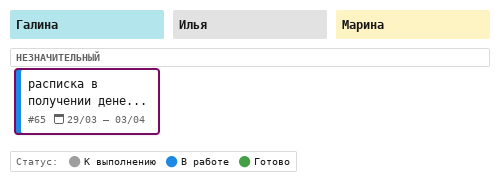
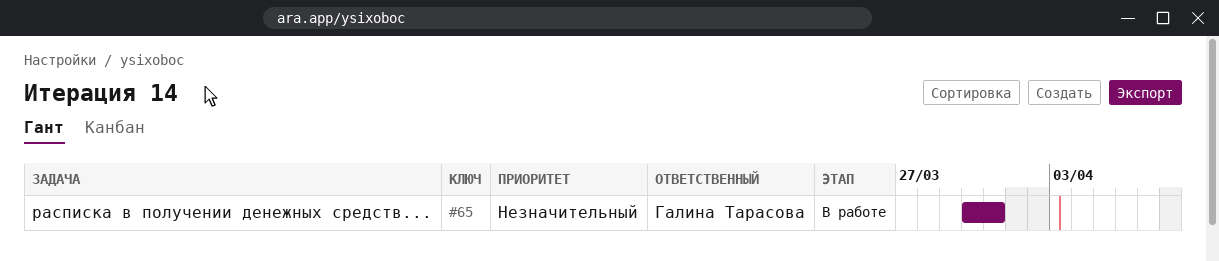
#65, start: Mar 29 -> Mar 30
#65, due: Apr 3 -> Mar 31

